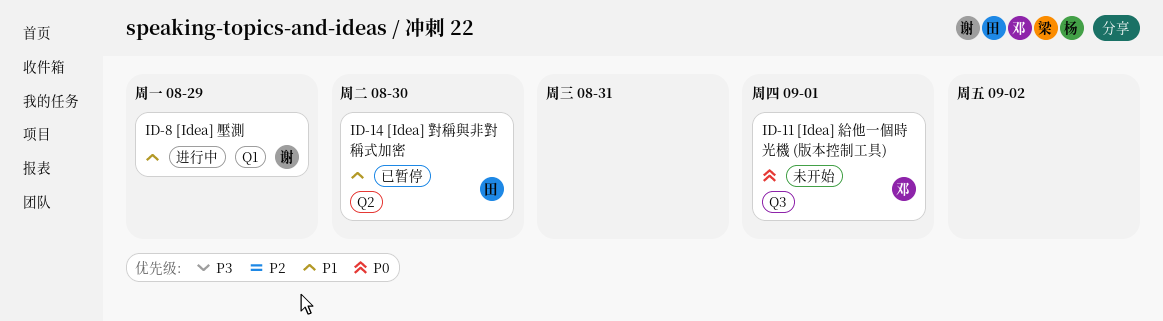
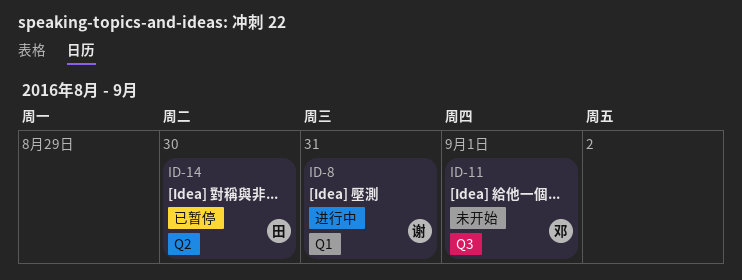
ID-8, due: Aug 29 -> Aug 31

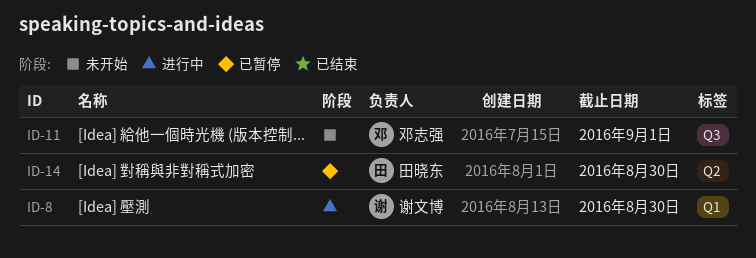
ID-8, due: Aug 31 -> Aug 30

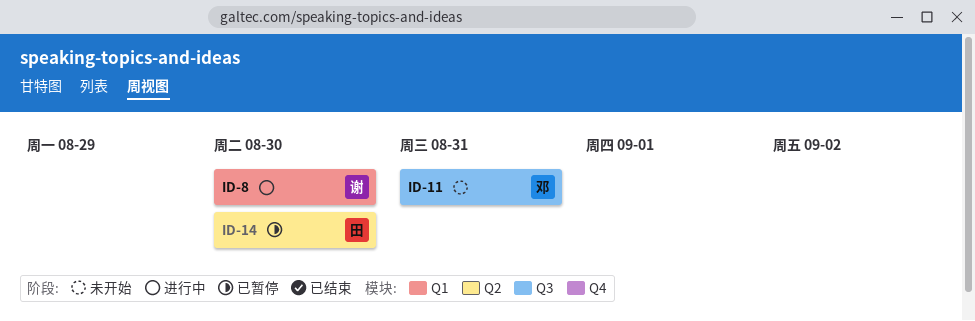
ID-11, due: Sep 1 -> Aug 31

